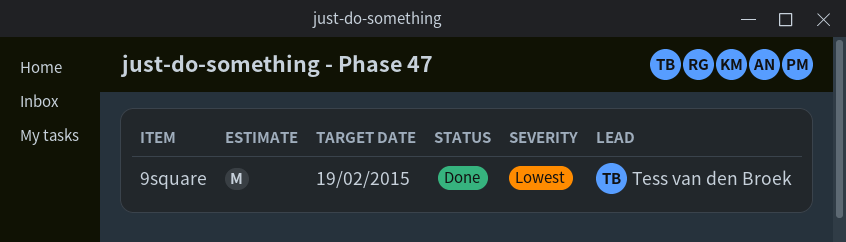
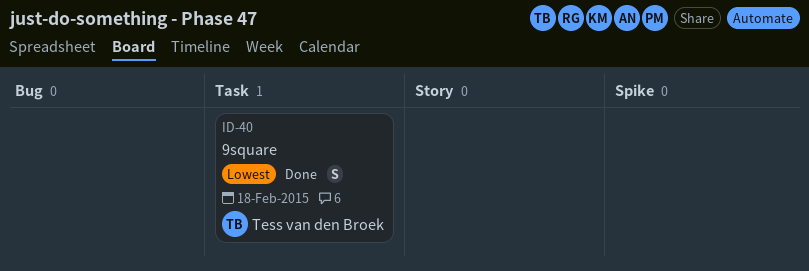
9square, estimate: M -> S
9square, due: Feb 19 -> Feb 18

